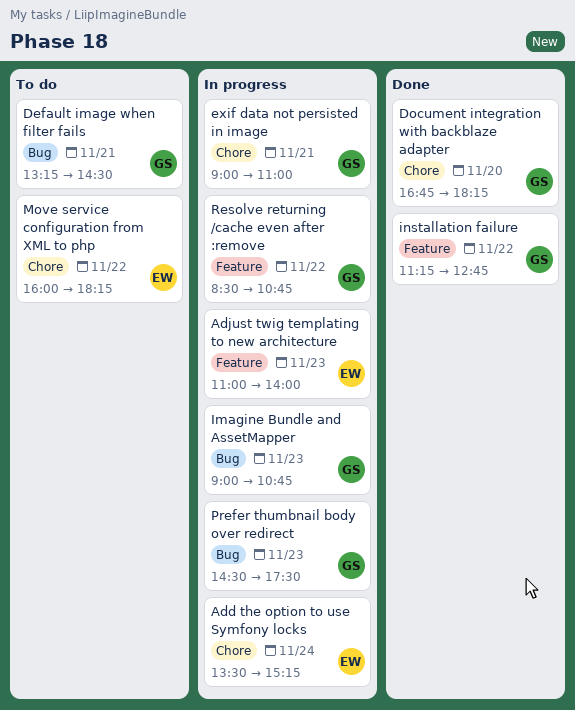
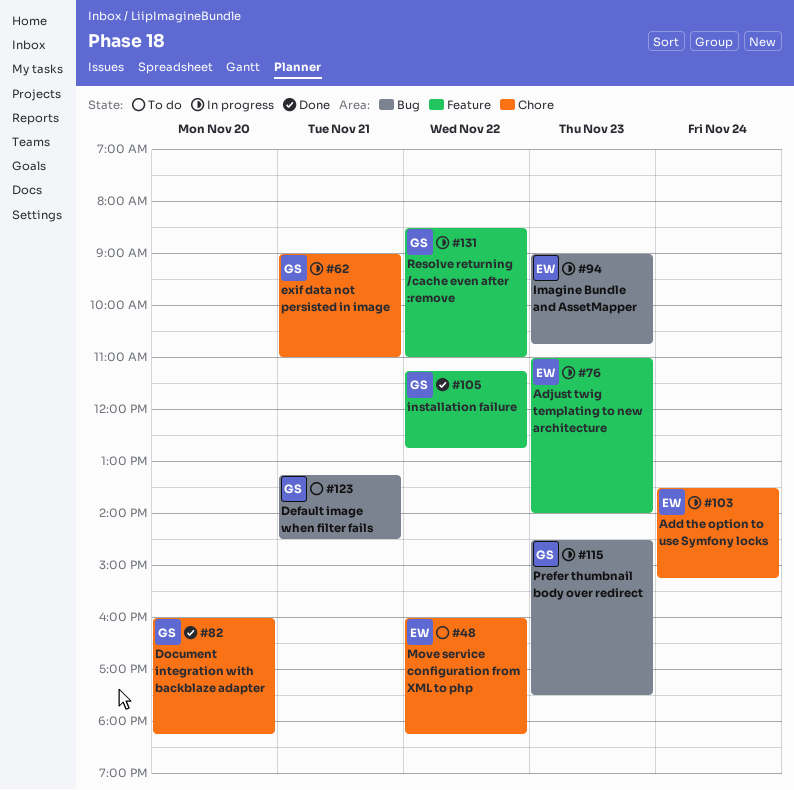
Document integration with backblaze adapter, begins: 16:45 -> 16:00
Imagine Bundle and AssetMapper, owner: GS -> EW
Resolve returning /cache even after :remove, ends: 10:45 -> 11:00

